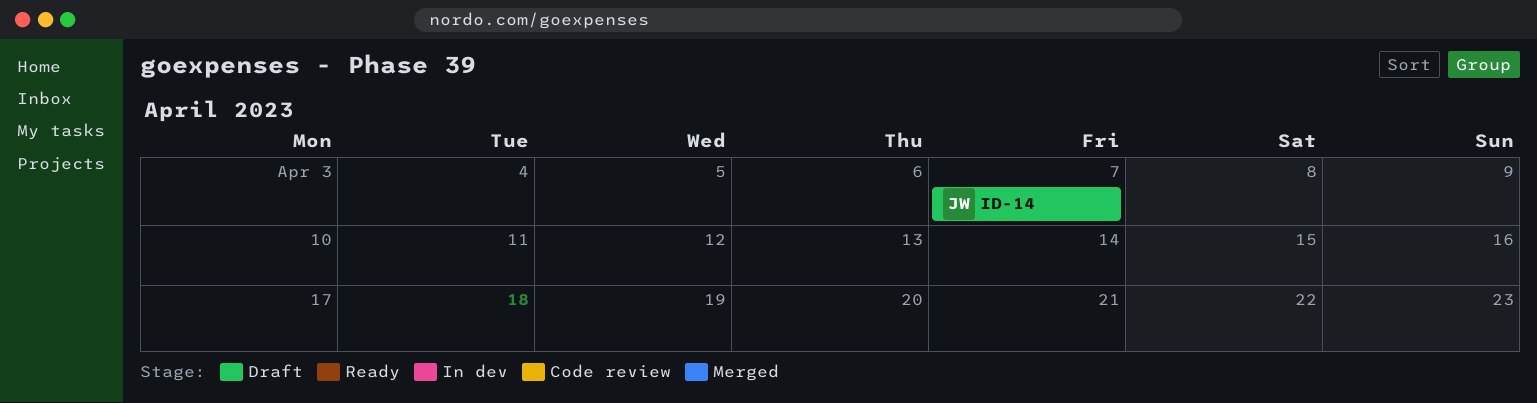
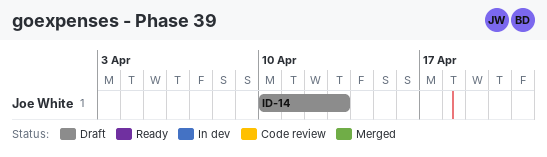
ID-14, start: Apr 7 -> Apr 10
ID-14, due: Apr 7 -> Apr 13

